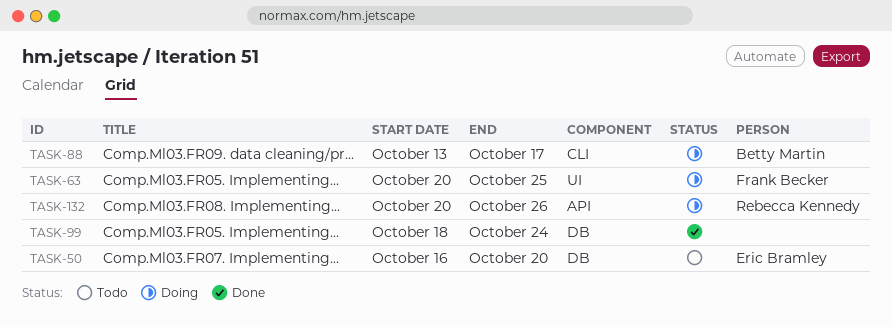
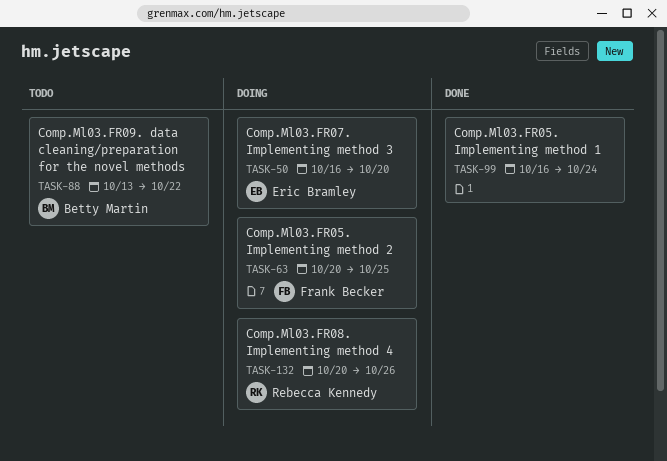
TASK-50, status: Todo -> Doing
TASK-88, status: Doing -> Todo
TASK-88, due: Oct 17 -> Oct 22
TASK-99, start: Oct 18 -> Oct 16

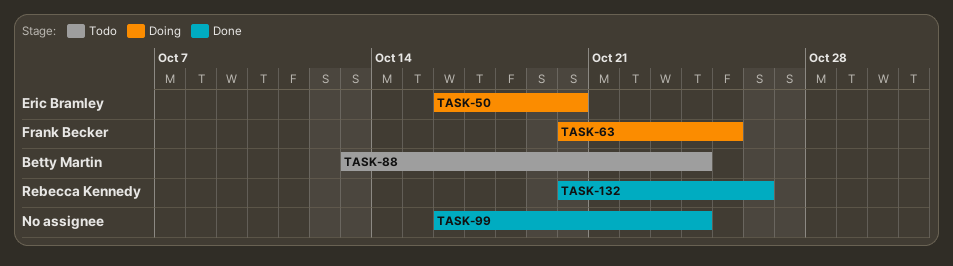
TASK-88, due: Oct 22 -> Oct 24
TASK-132, status: Doing -> Done

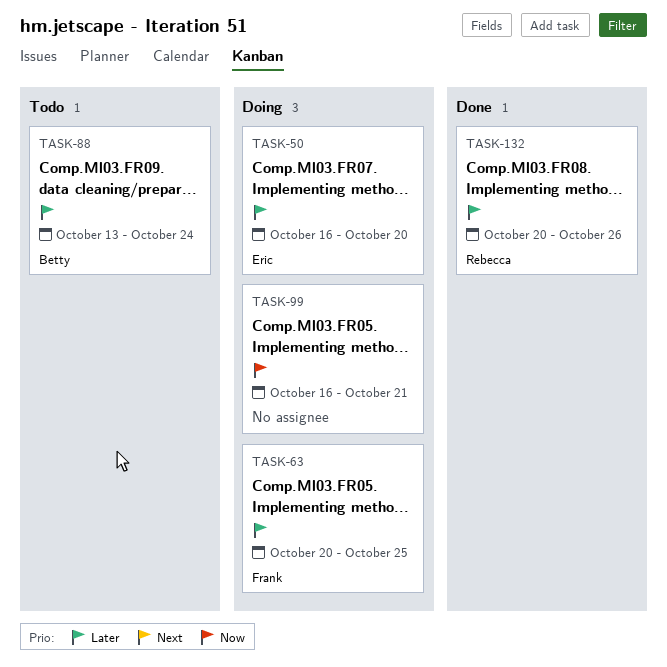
TASK-99, status: Done -> Doing
TASK-99, due: Oct 24 -> Oct 21

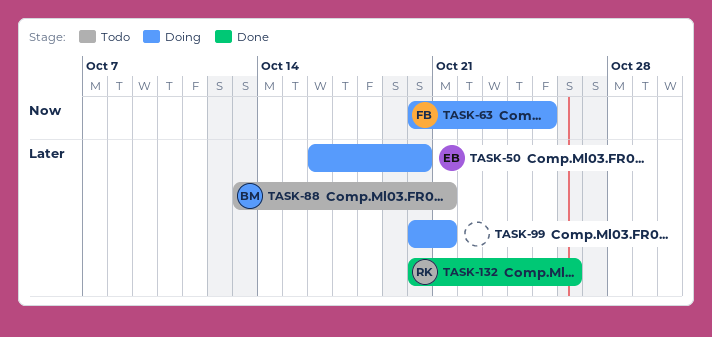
TASK-63, priority: Later -> Now
TASK-88, due: Oct 24 -> Oct 21
TASK-99, priority: Now -> Later
TASK-99, start: Oct 16 -> Oct 20

